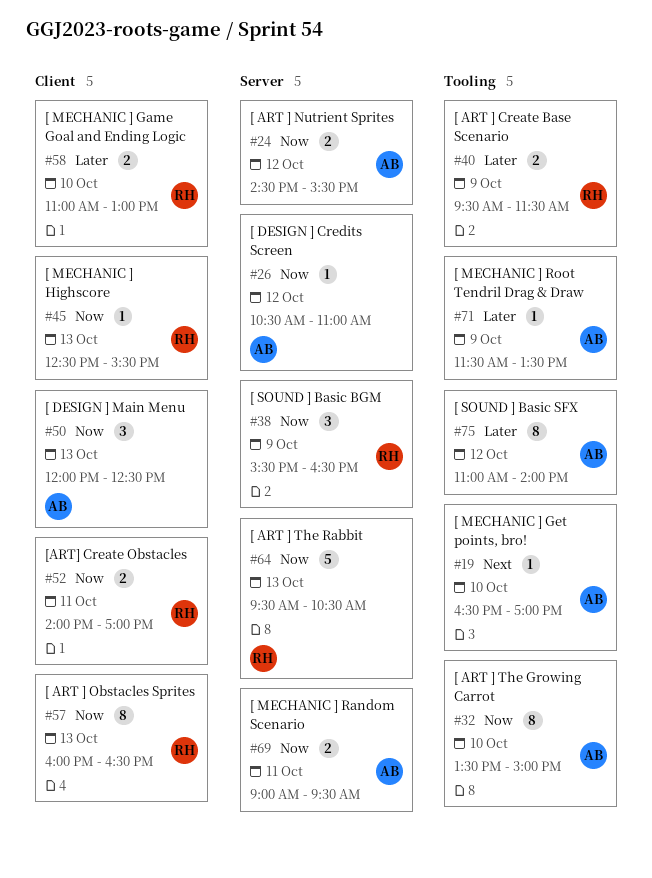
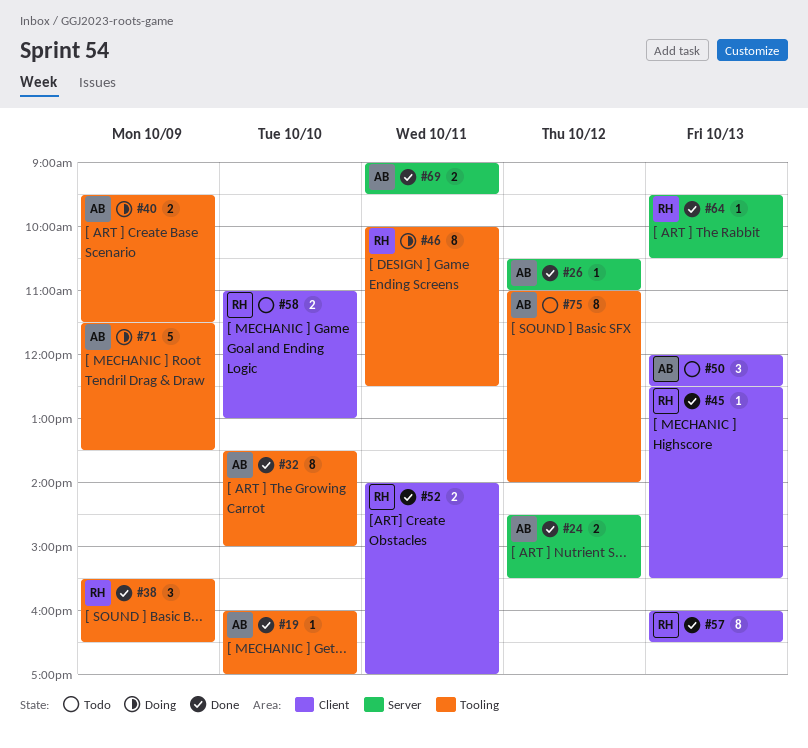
#19, begins: 16:30 -> 16:00
#38, label: Server -> Tooling
#40, owner: RH -> AB
#46: none -> present
#64, estimate: 5 -> 1
#71, estimate: 1 -> 5

